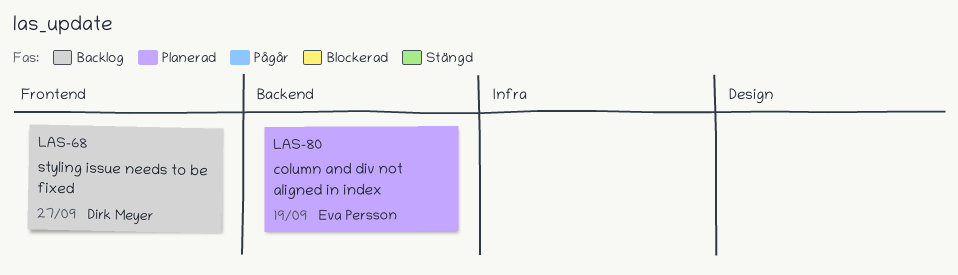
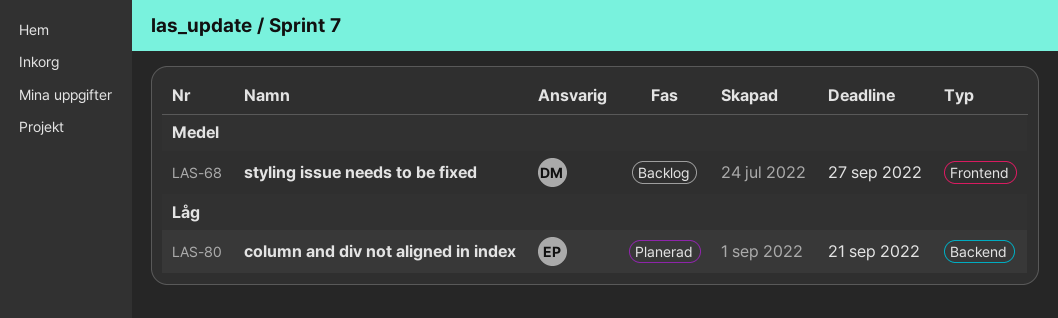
LAS-80, due: Sep 19 -> Sep 21

